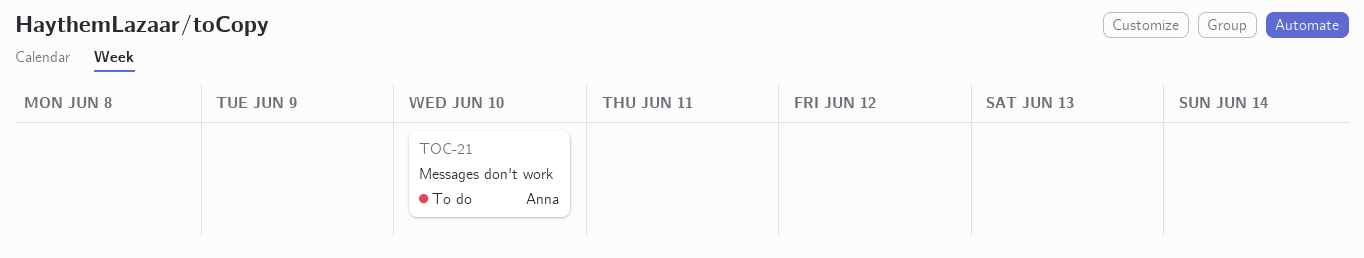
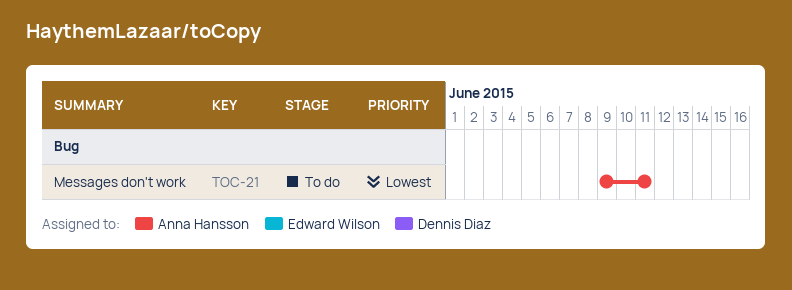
TOC-21, due: Jun 10 -> Jun 11

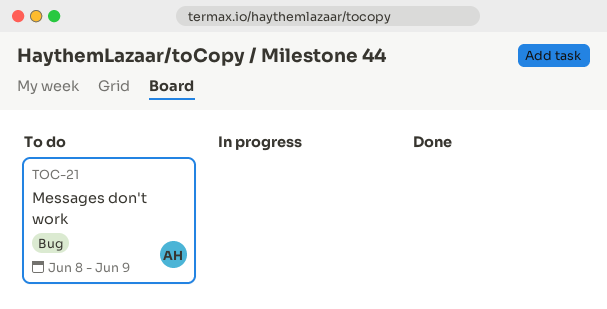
TOC-21, start: Jun 9 -> Jun 8
TOC-21, due: Jun 11 -> Jun 9

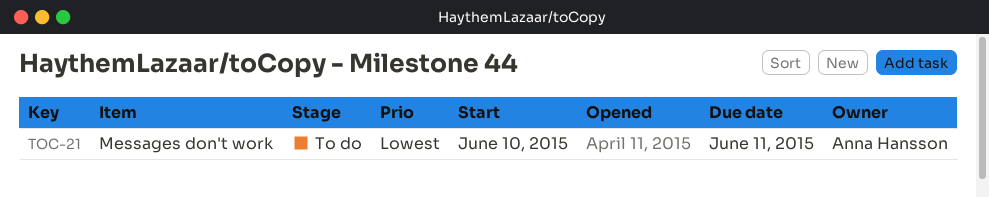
TOC-21, start: Jun 8 -> Jun 10
TOC-21, due: Jun 9 -> Jun 11

